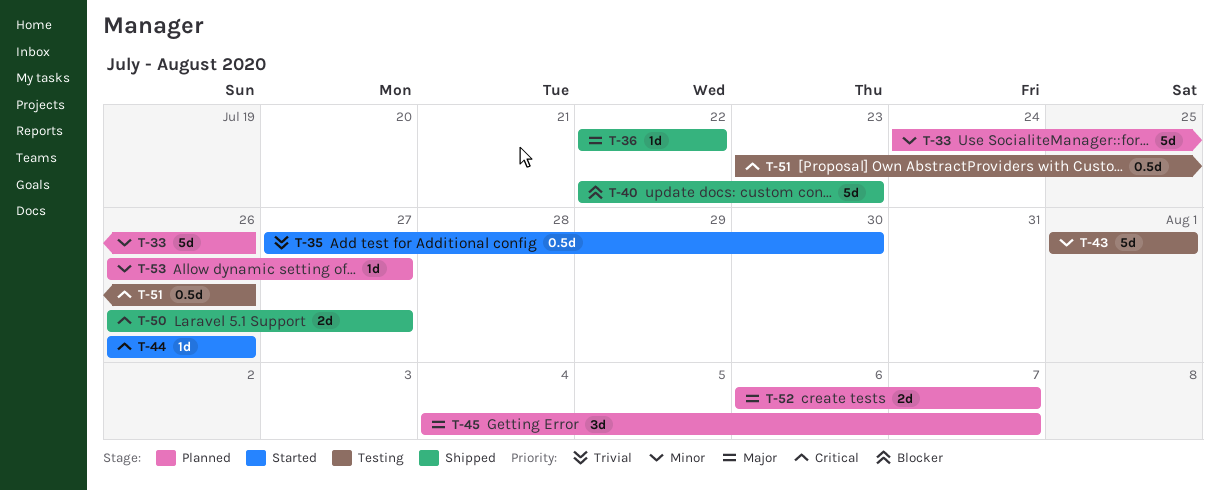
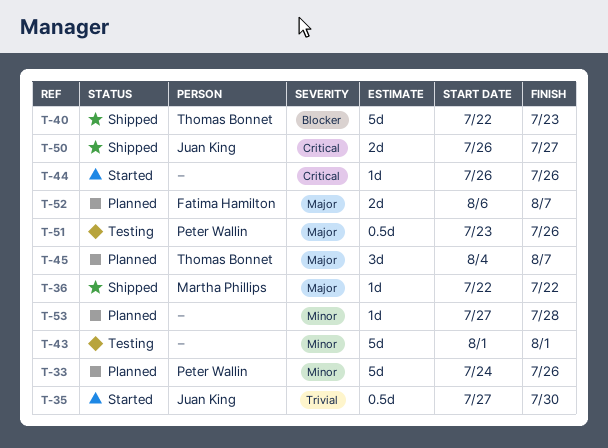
T-51, priority: Critical -> Major
T-53, start: Jul 26 -> Jul 27
T-53, due: Jul 27 -> Jul 28

